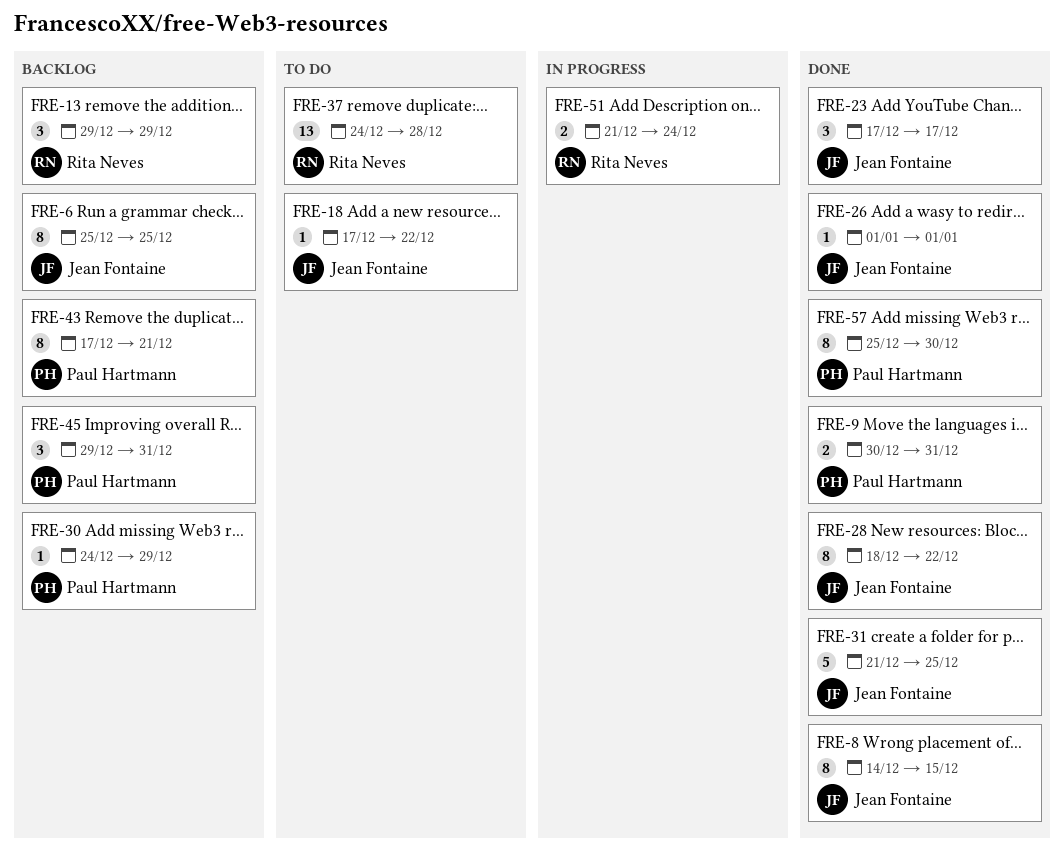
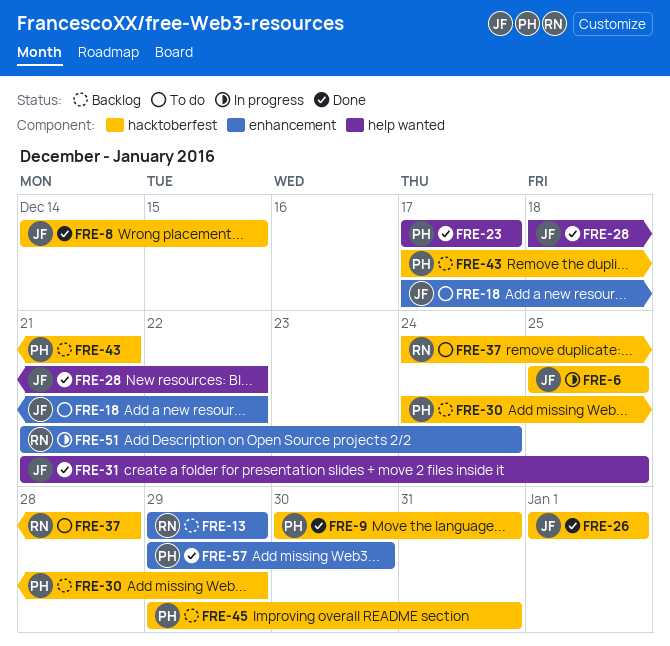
FRE-6, status: Backlog -> In progress
FRE-23, owner: Jean Fontaine -> Paul Hartmann
FRE-57, start: Dec 25 -> Dec 29

